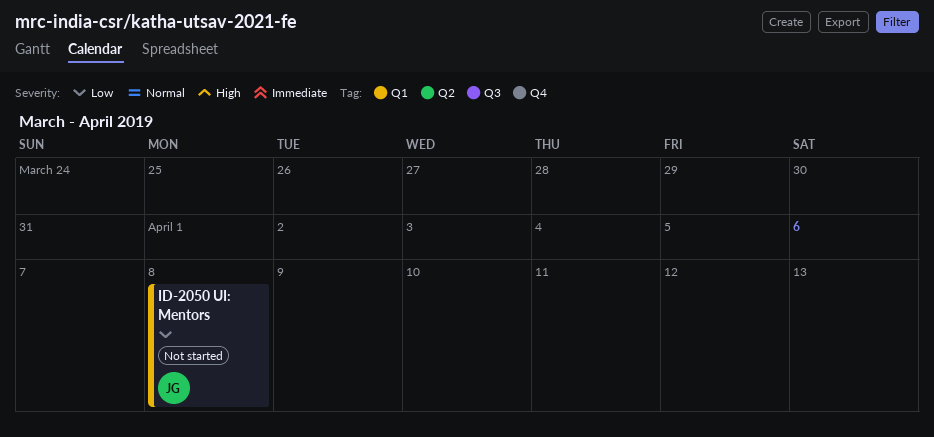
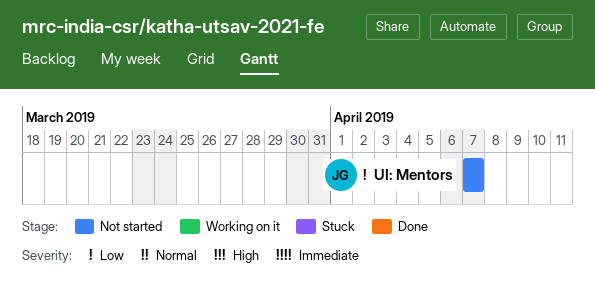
UI: Mentors, due: Apr 8 -> Apr 7

